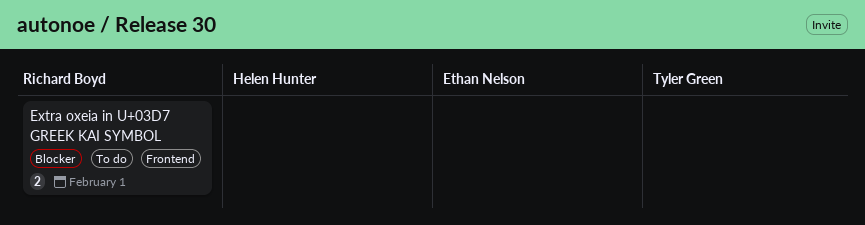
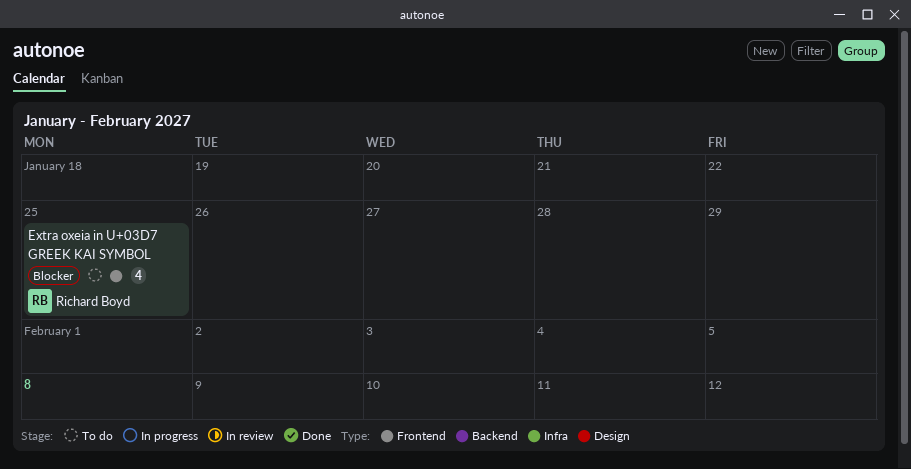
Extra oxeia in U+03D7 GREEK KAI SYMBOL, estimate: 2 -> 4
Extra oxeia in U+03D7 GREEK KAI SYMBOL, due: Feb 1 -> Jan 25

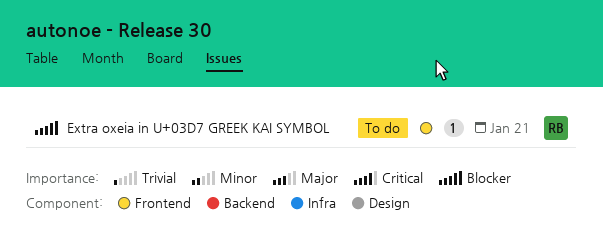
Extra oxeia in U+03D7 GREEK KAI SYMBOL, estimate: 4 -> 1
Extra oxeia in U+03D7 GREEK KAI SYMBOL, due: Jan 25 -> Jan 21

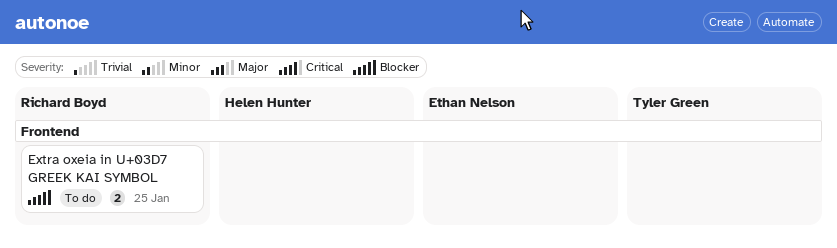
Extra oxeia in U+03D7 GREEK KAI SYMBOL, estimate: 1 -> 2
Extra oxeia in U+03D7 GREEK KAI SYMBOL, due: Jan 21 -> Jan 25

